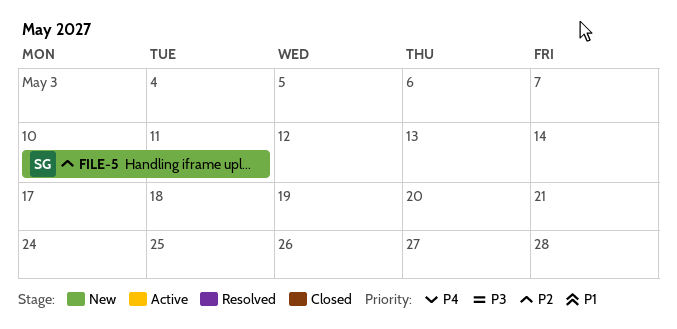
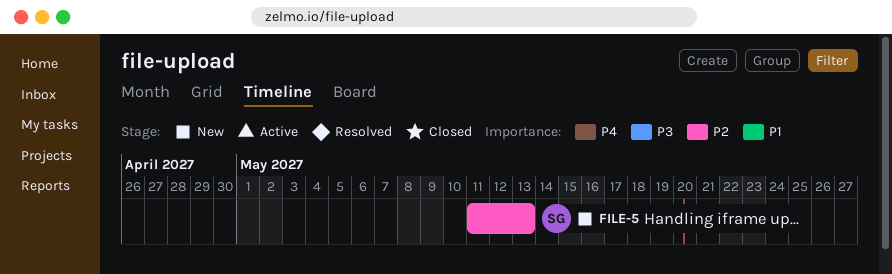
FILE-5, start: May 10 -> May 11
FILE-5, due: May 11 -> May 13

